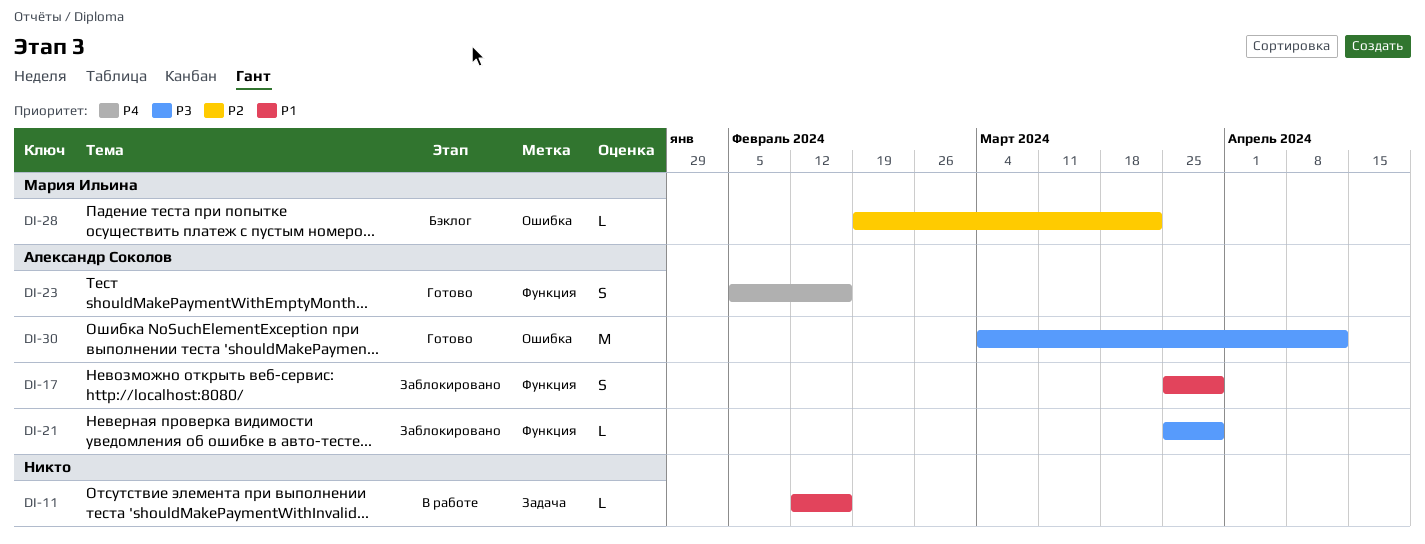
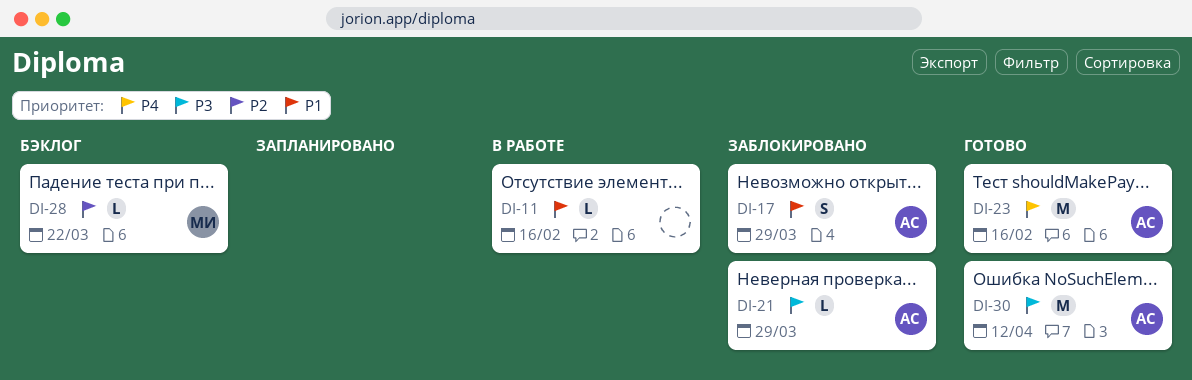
DI-23, estimate: S -> M

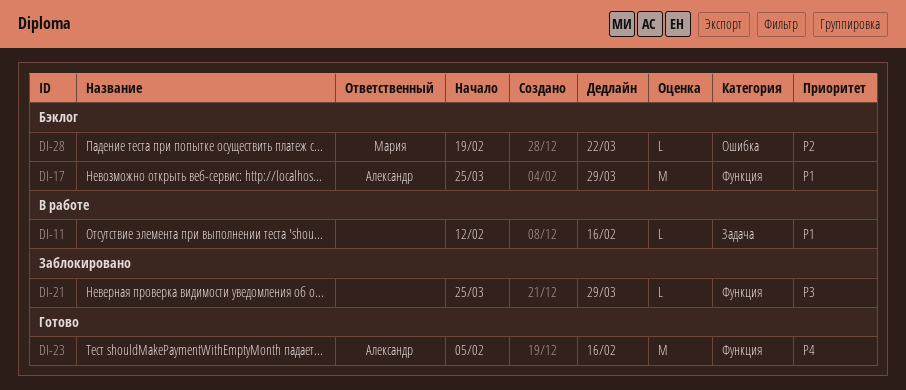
DI-17, status: Заблокировано -> Бэклог
DI-17, estimate: S -> M
DI-21, owner: Александр -> none
DI-30: present -> none

